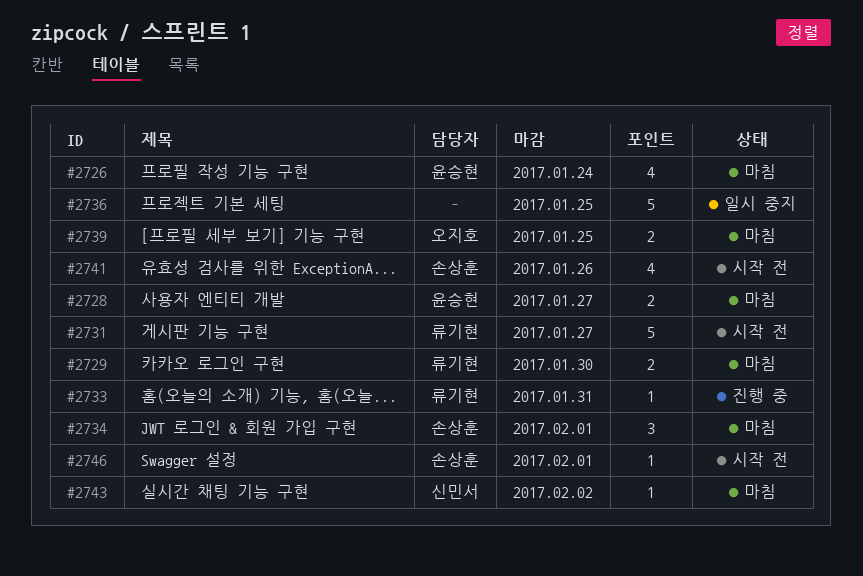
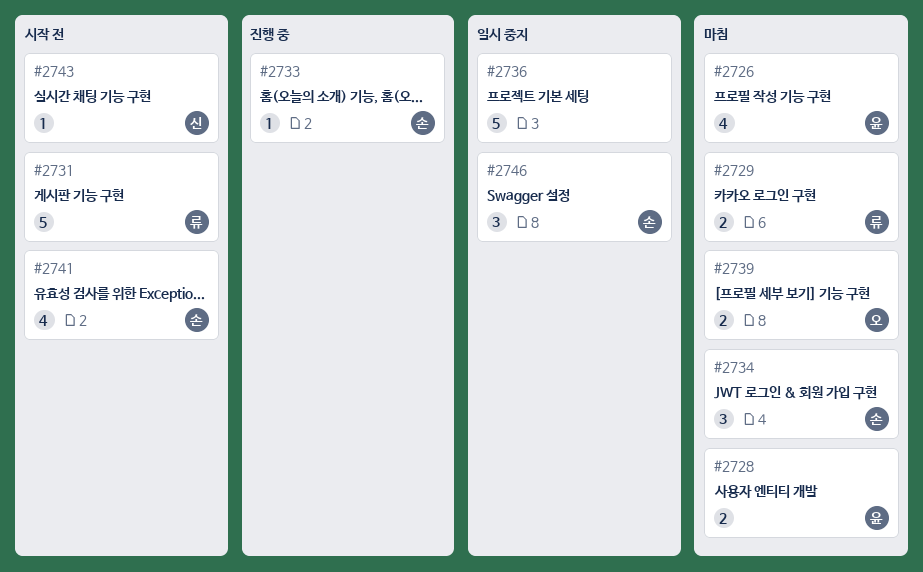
#2733, owner: 류기현 -> 손상훈
#2743, status: 마침 -> 시작 전
#2746, status: 시작 전 -> 일시 중지
#2746, estimate: 1 -> 3

